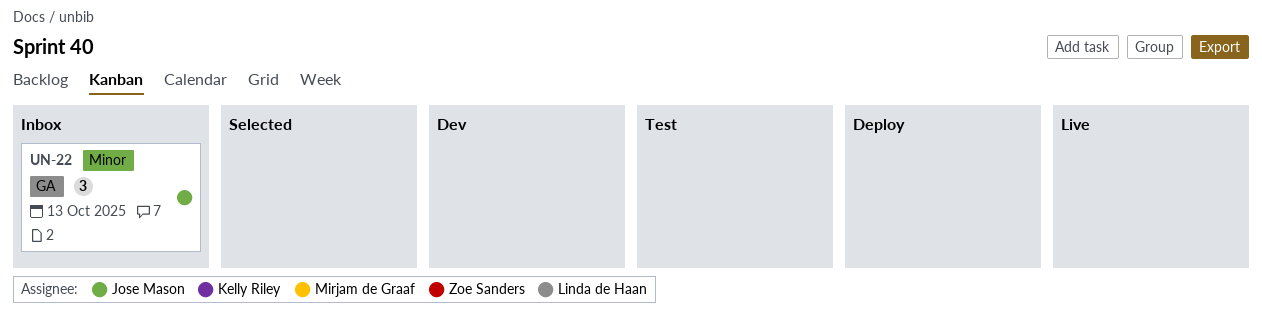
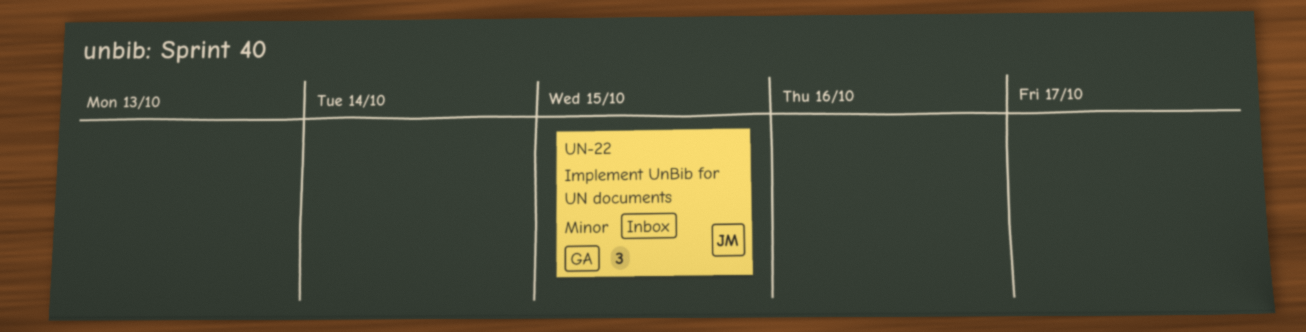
UN-22, due: Oct 13 -> Oct 15

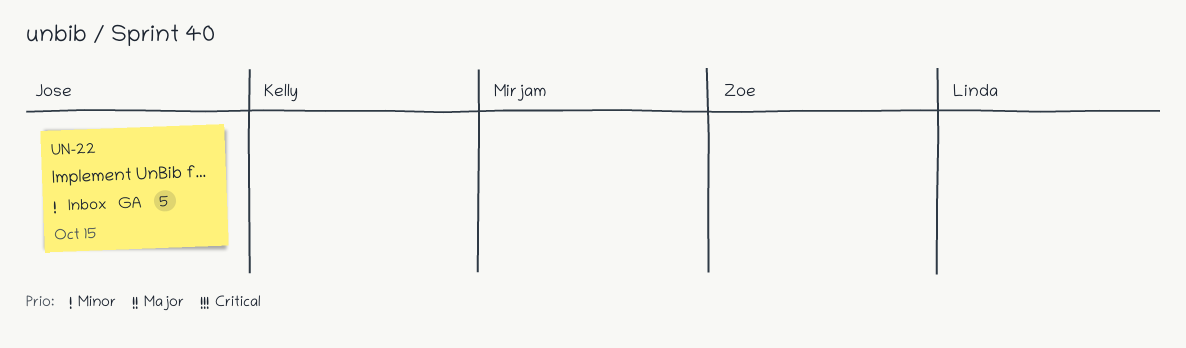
UN-22, estimate: 3 -> 5

